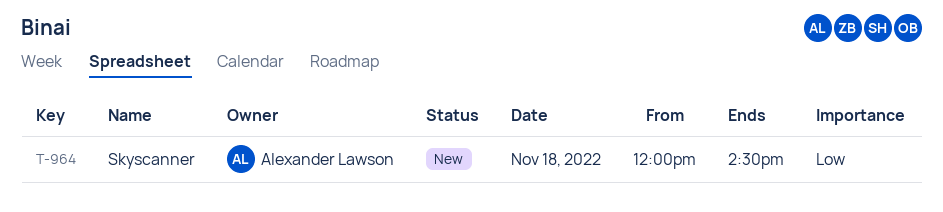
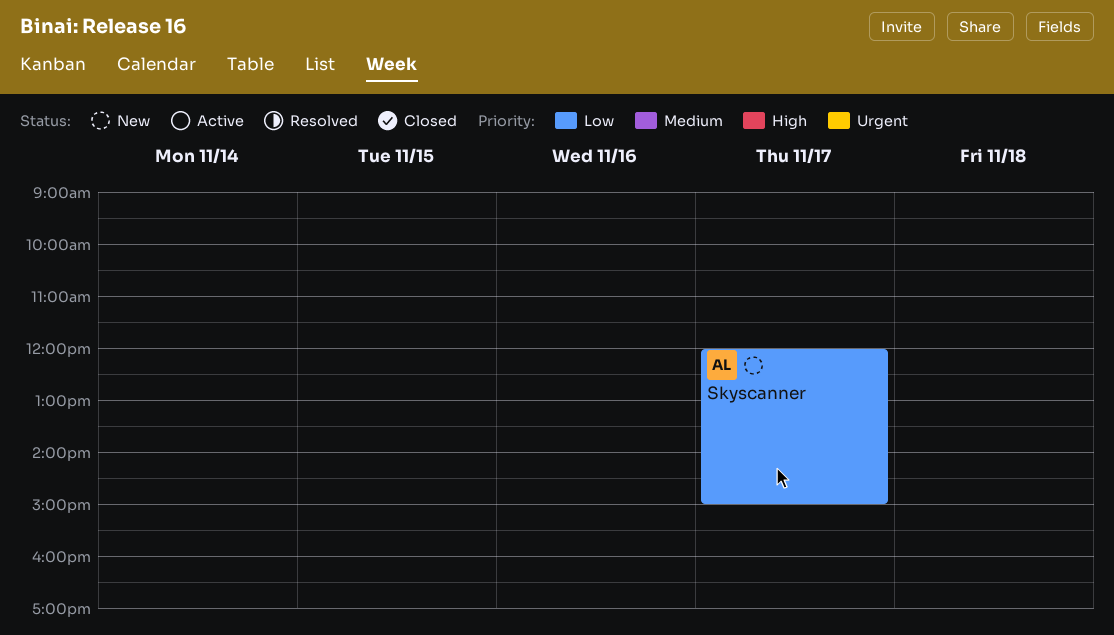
Skyscanner, day: Nov 18 -> Nov 17
Skyscanner, ends: 14:30 -> 15:00

